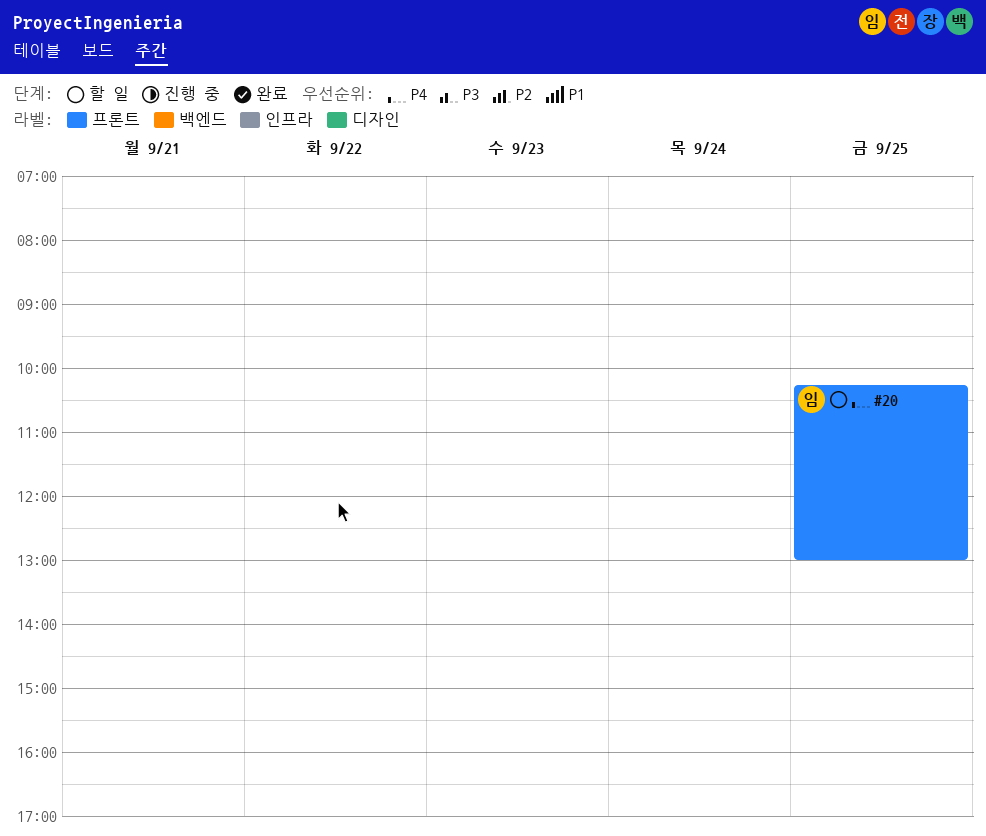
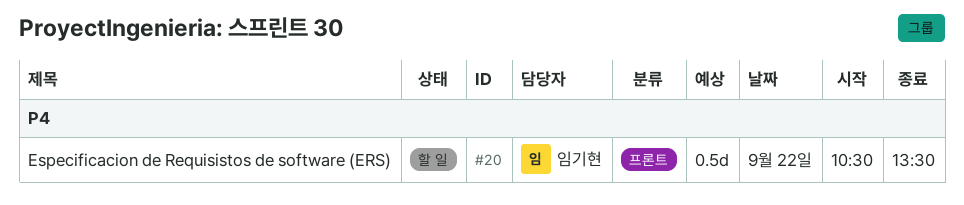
#20, day: Sep 25 -> Sep 22
#20, begins: 10:15 -> 10:30
#20, ends: 13:00 -> 13:30

